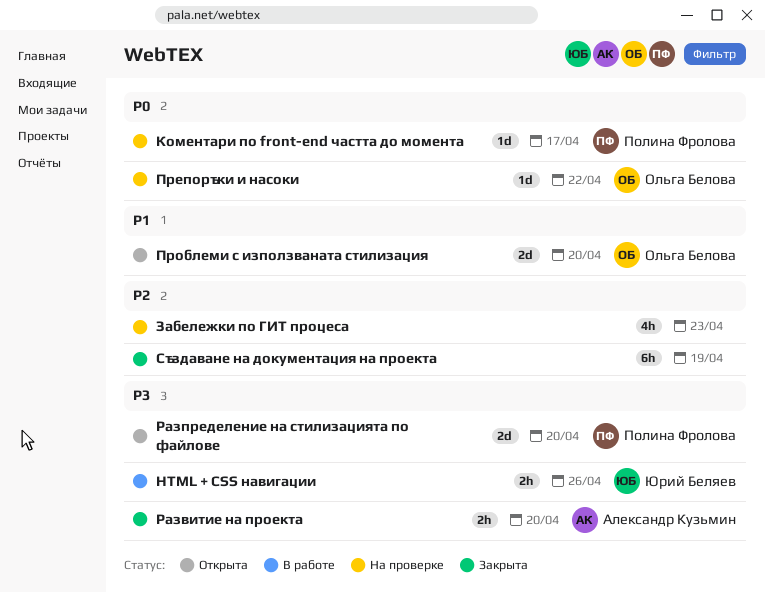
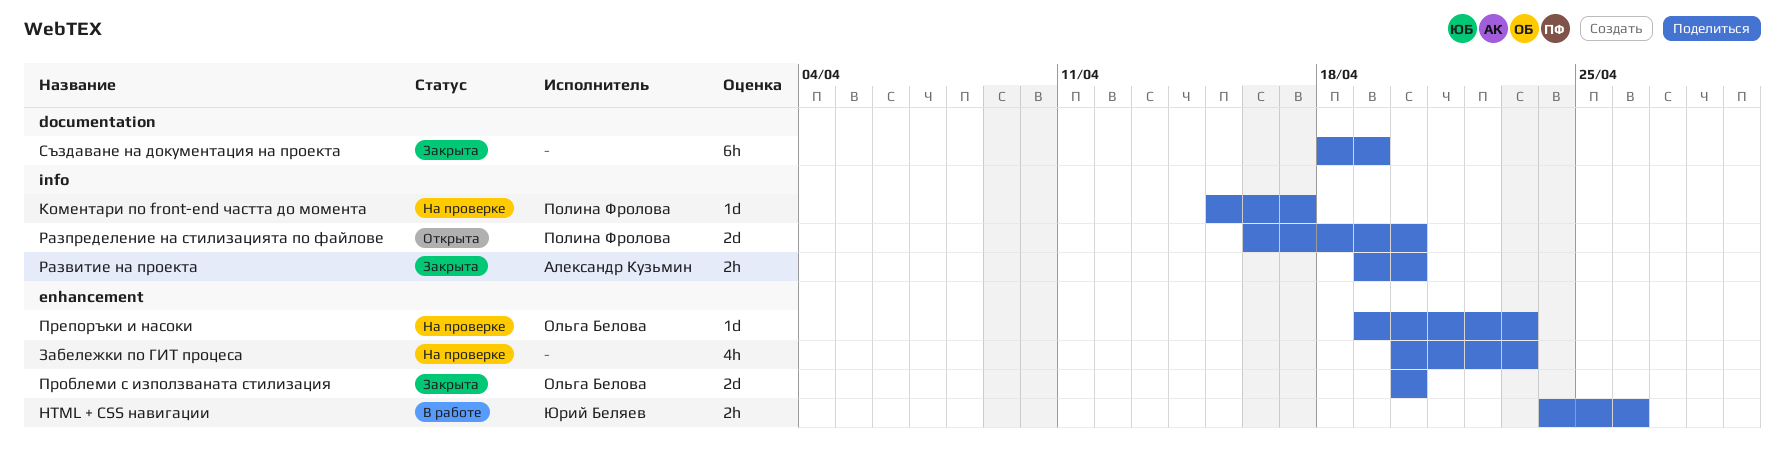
Препоръки и насоки, due: Apr 22 -> Apr 23
Проблеми с използваната стилизация, status: Открыта -> Закрыта

